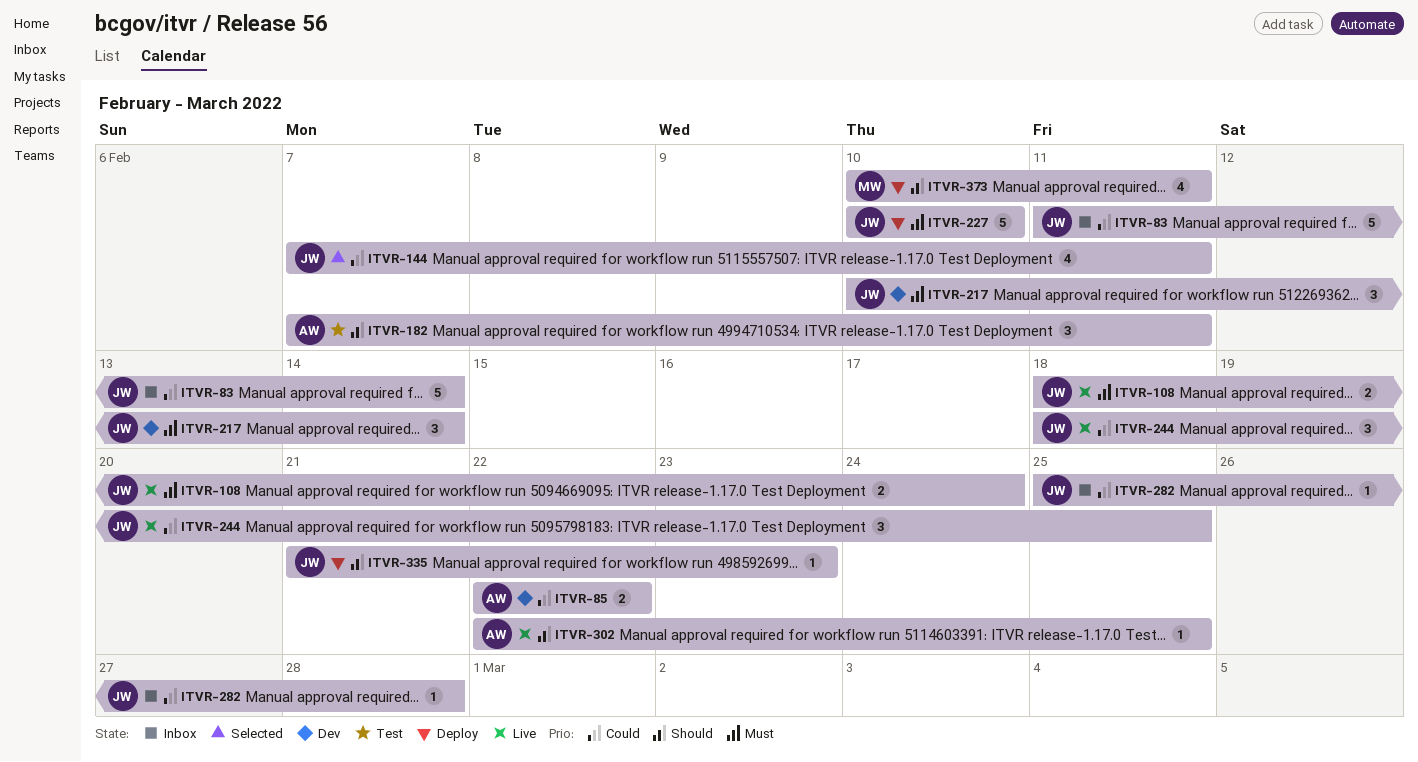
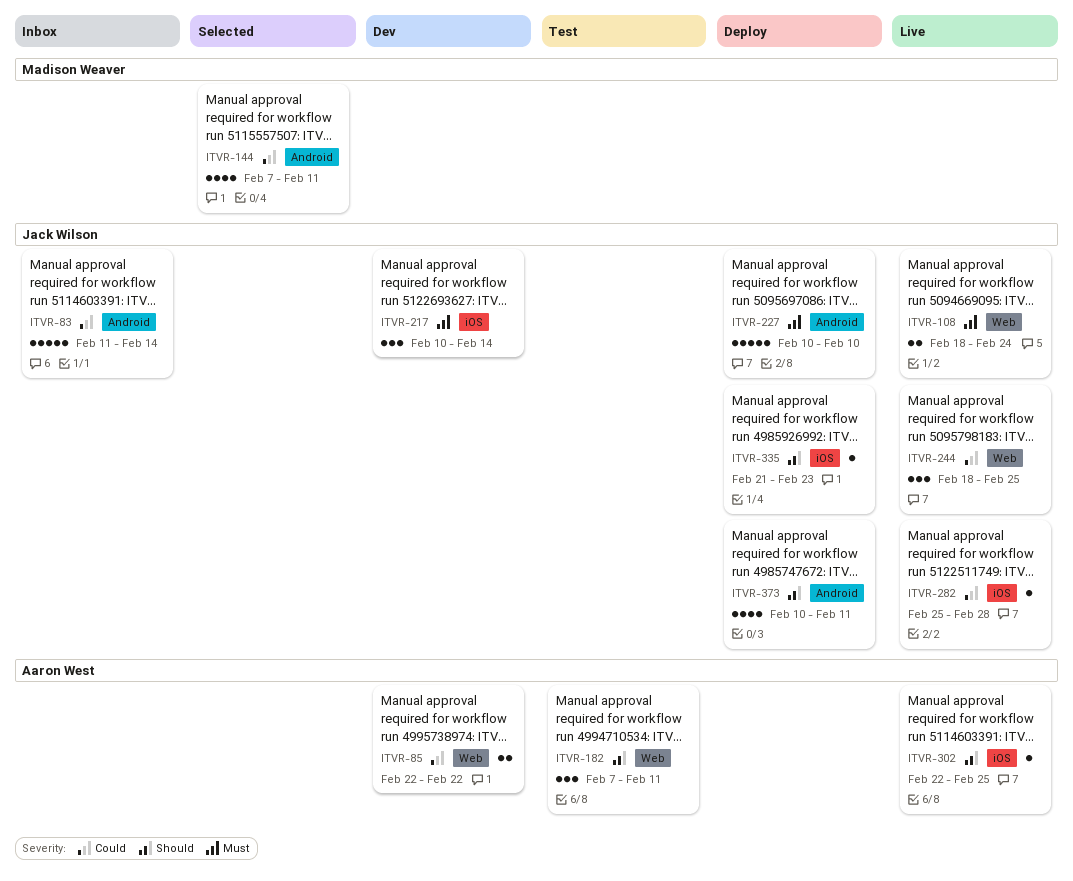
ITVR-144, owner: Jack Wilson -> Madison Weaver
ITVR-282, status: Inbox -> Live
ITVR-373, owner: Madison Weaver -> Jack Wilson

